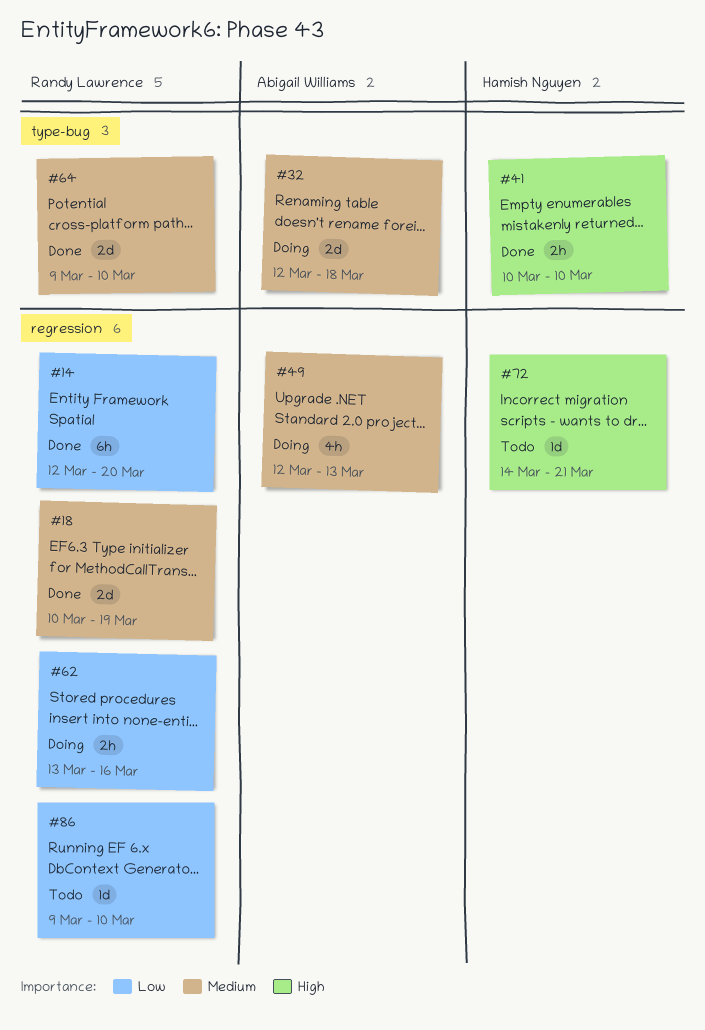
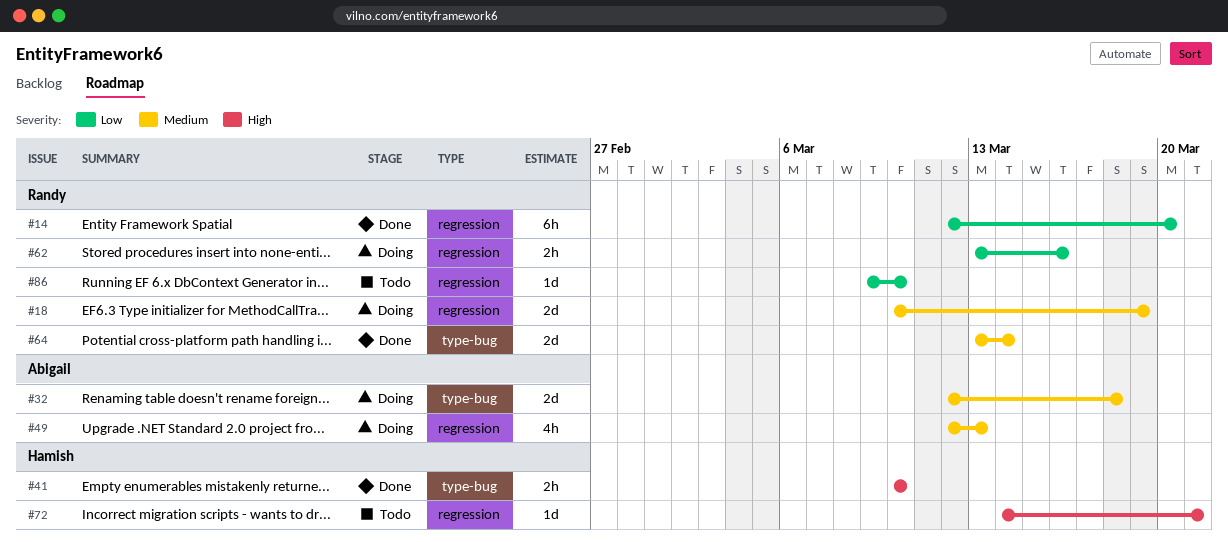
#18, status: Done -> Doing
#64, start: Mar 9 -> Mar 13
#64, due: Mar 10 -> Mar 14

